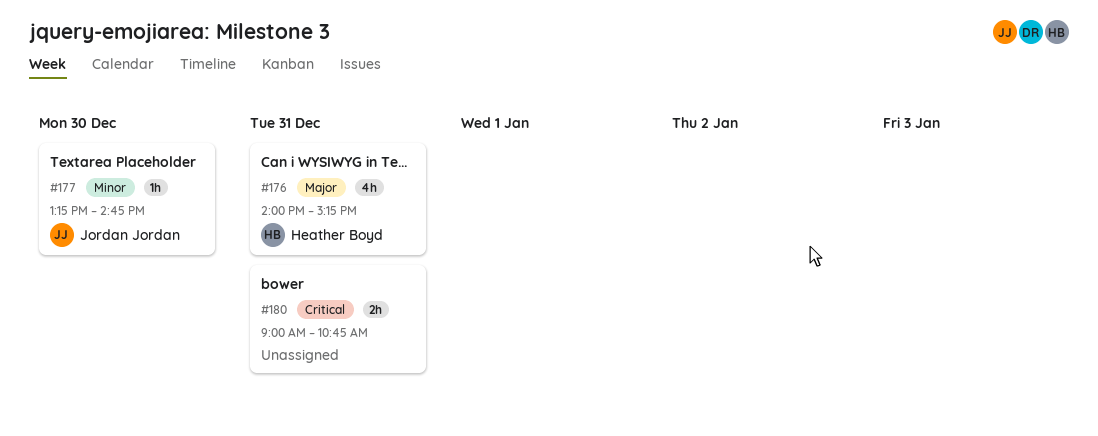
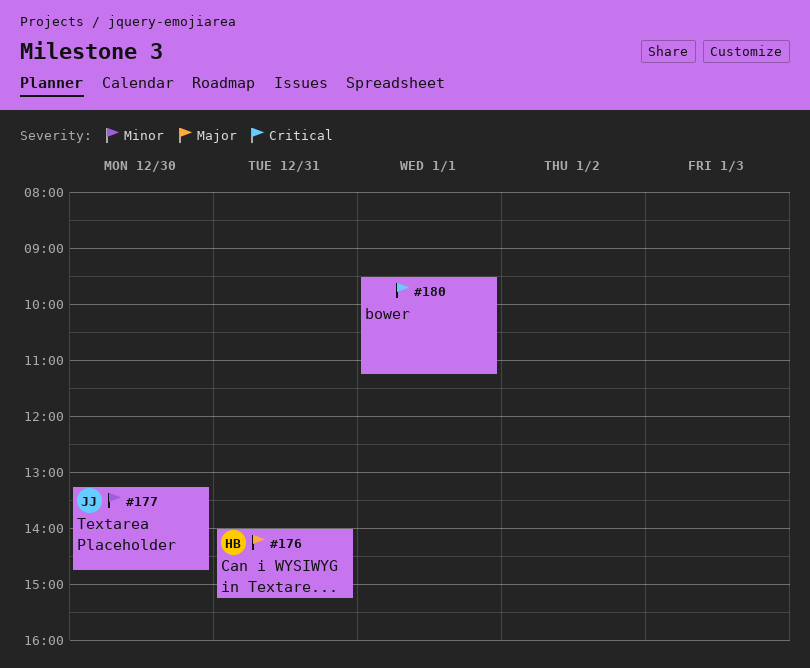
#180, day: Dec 31 -> Jan 1
#180, begins: 09:00 -> 09:30
#180, ends: 10:45 -> 11:15

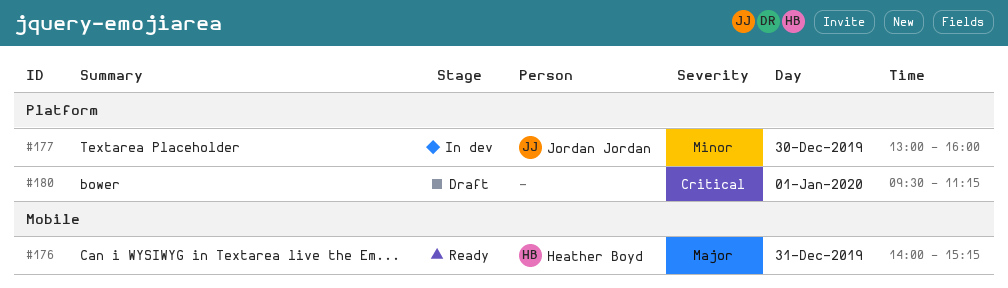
#177, begins: 13:15 -> 13:00
#177, ends: 14:45 -> 16:00

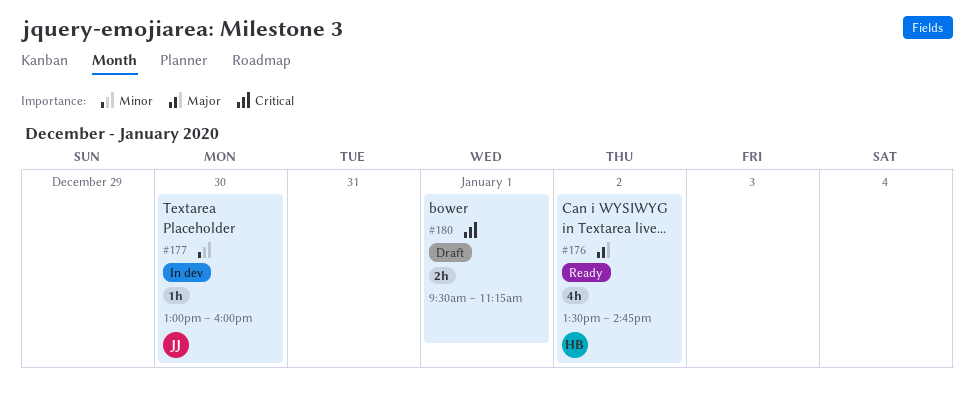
#176, day: Dec 31 -> Jan 2
#176, begins: 14:00 -> 13:30
#176, ends: 15:15 -> 14:45

